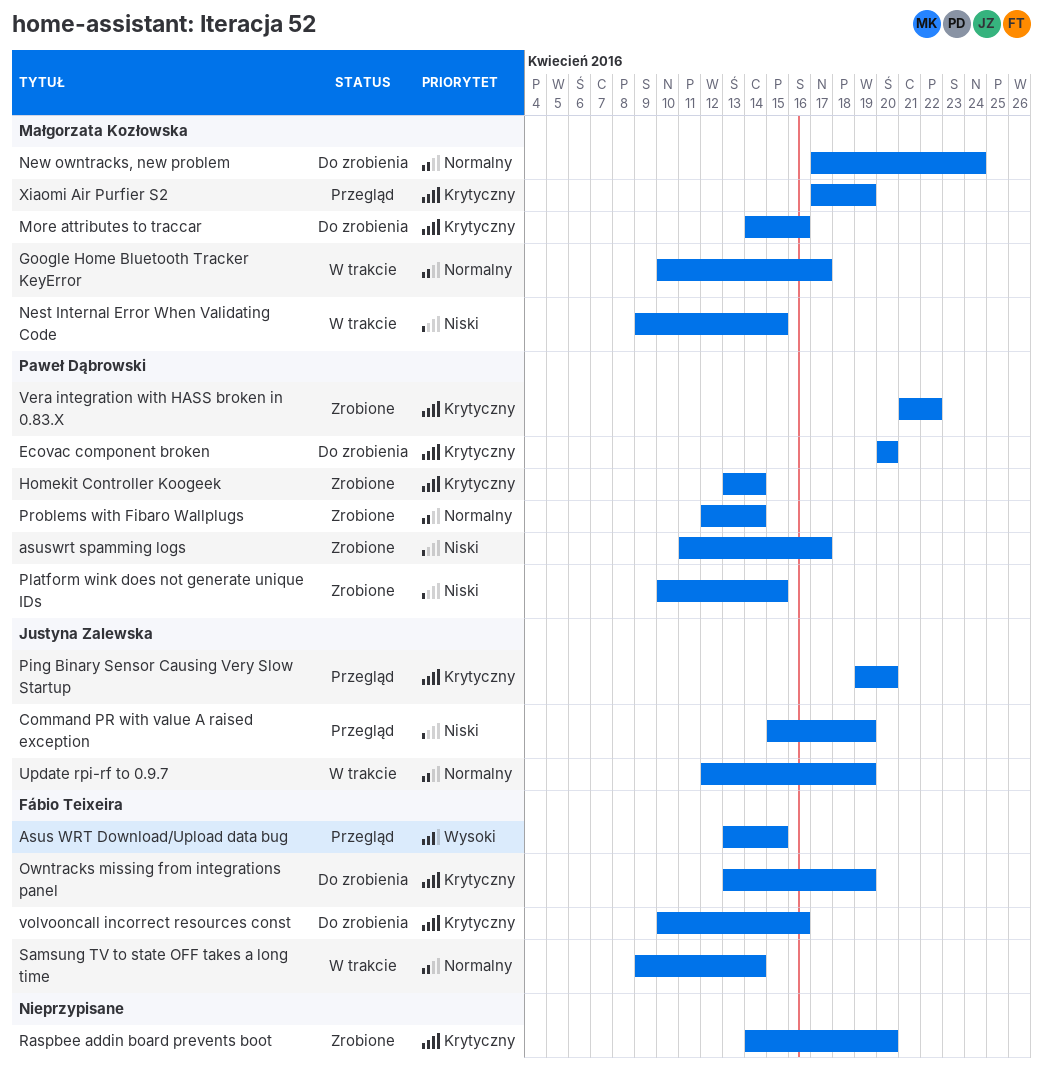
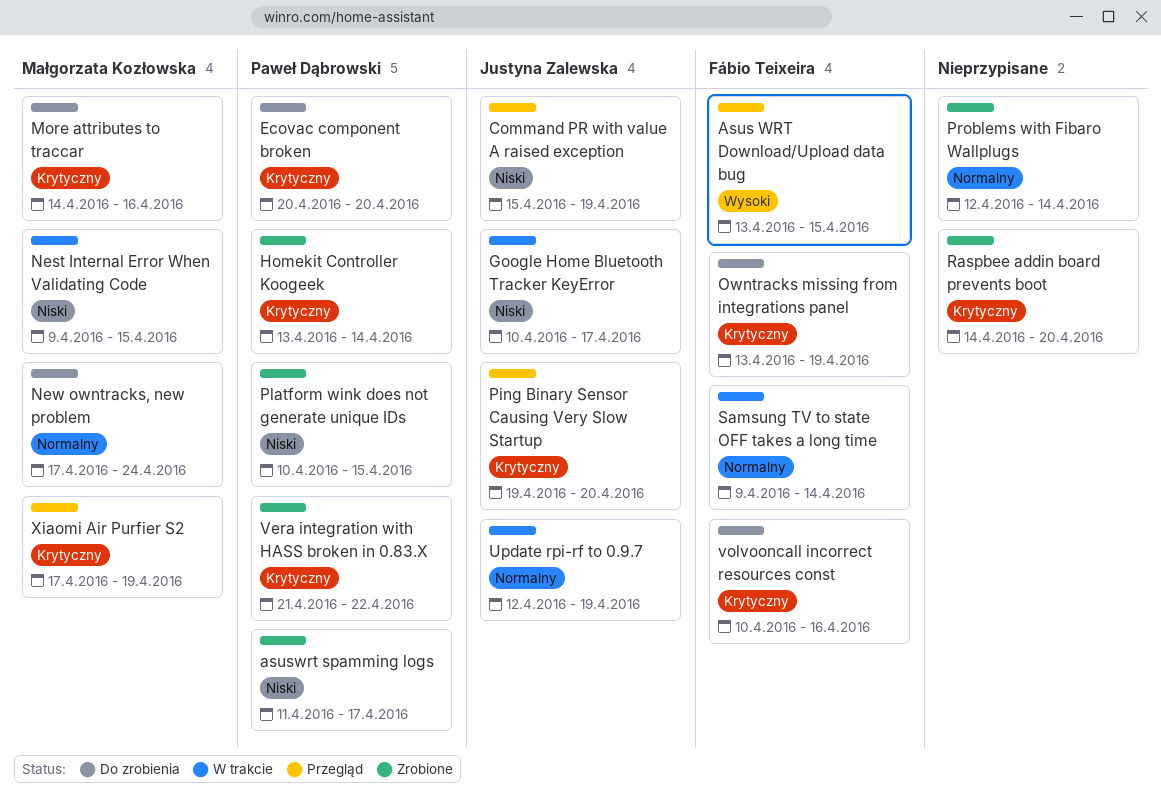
Google Home Bluetooth Tracker KeyError, owner: Małgorzata Kozłowska -> Justyna Zalewska
Google Home Bluetooth Tracker KeyError, priority: Normalny -> Niski
Problems with Fibaro Wallplugs, owner: Paweł Dąbrowski -> none

